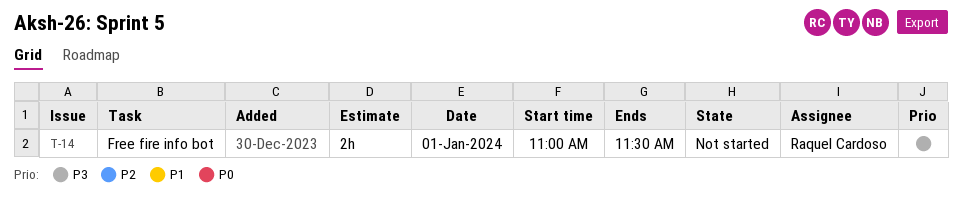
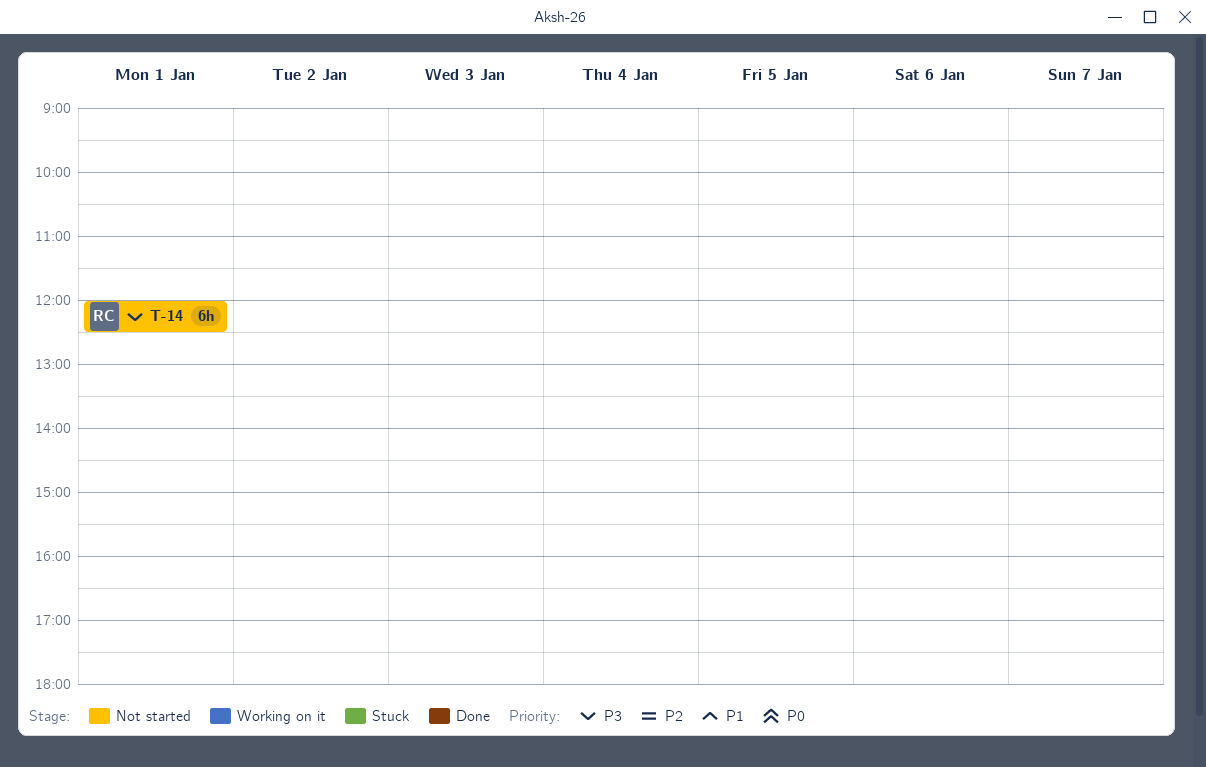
T-14, estimate: 2h -> 6h
T-14, begins: 11:00 -> 12:00
T-14, ends: 11:30 -> 12:30

